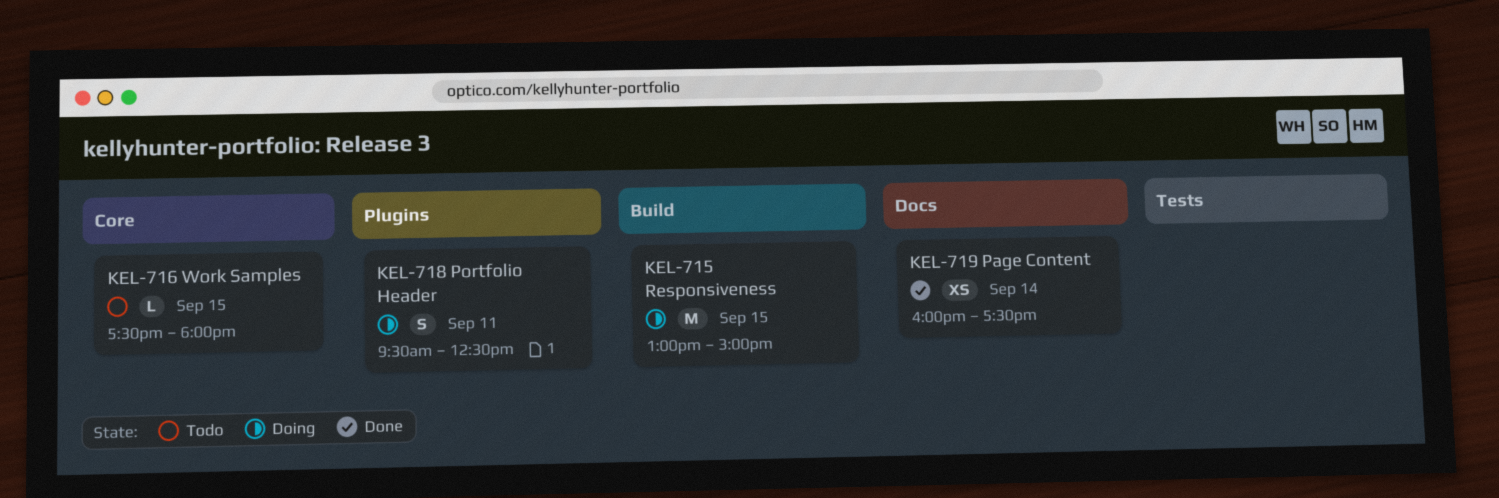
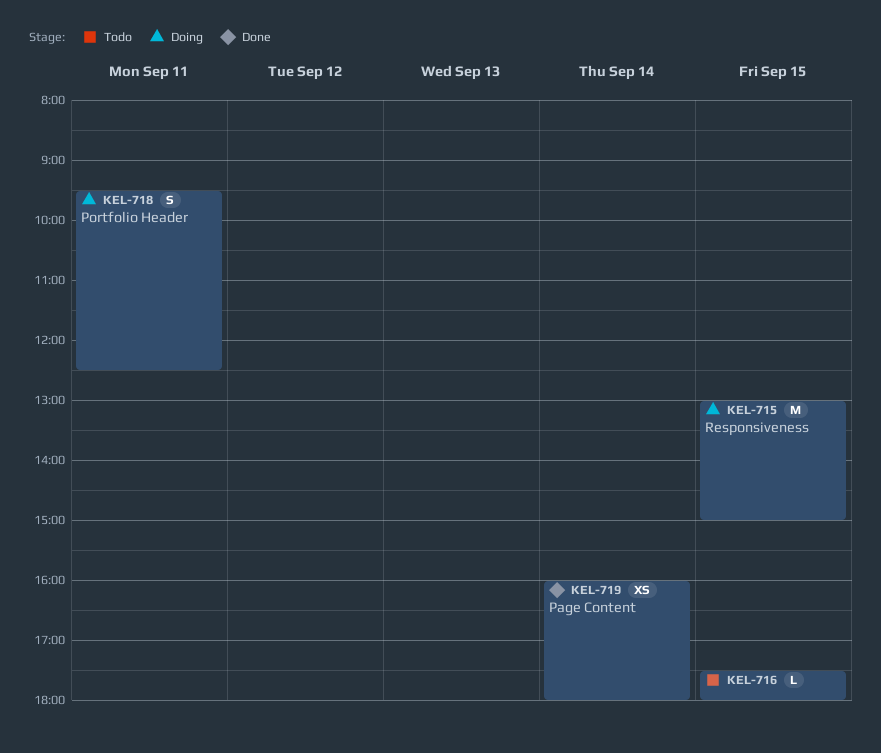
KEL-719, ends: 17:30 -> 18:00

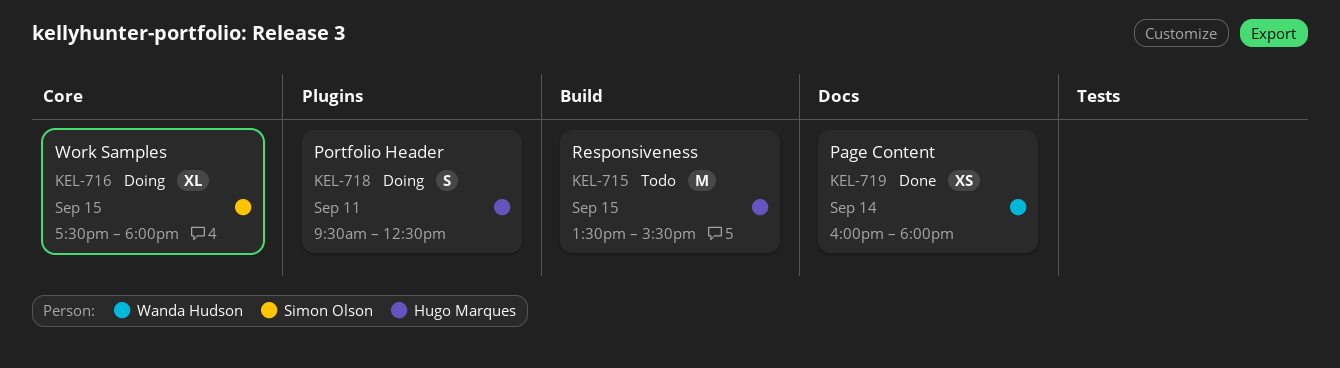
KEL-715, status: Doing -> Todo
KEL-715, begins: 13:00 -> 13:30
KEL-715, ends: 15:00 -> 15:30
KEL-716, status: Todo -> Doing
KEL-716, estimate: L -> XL

